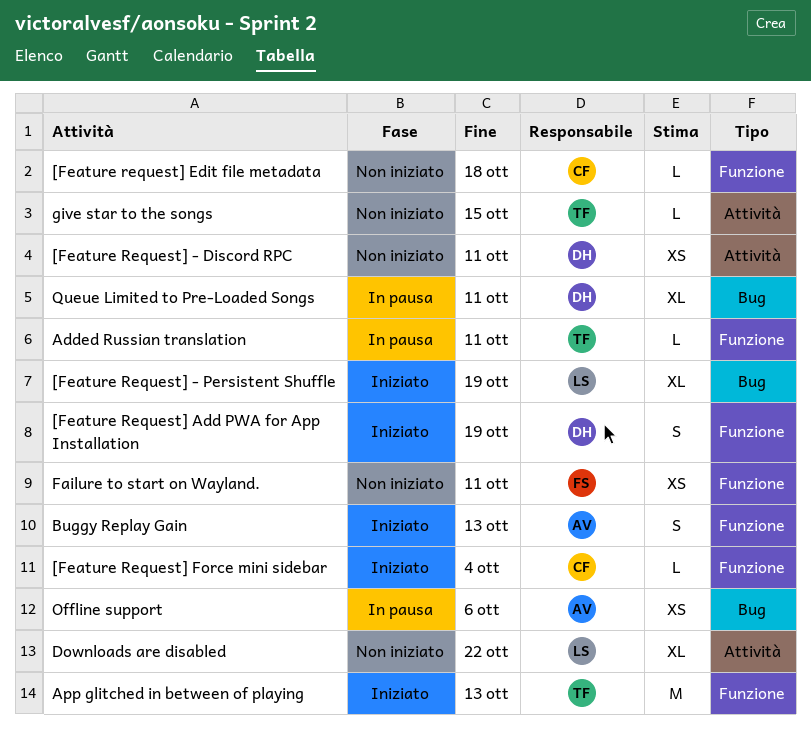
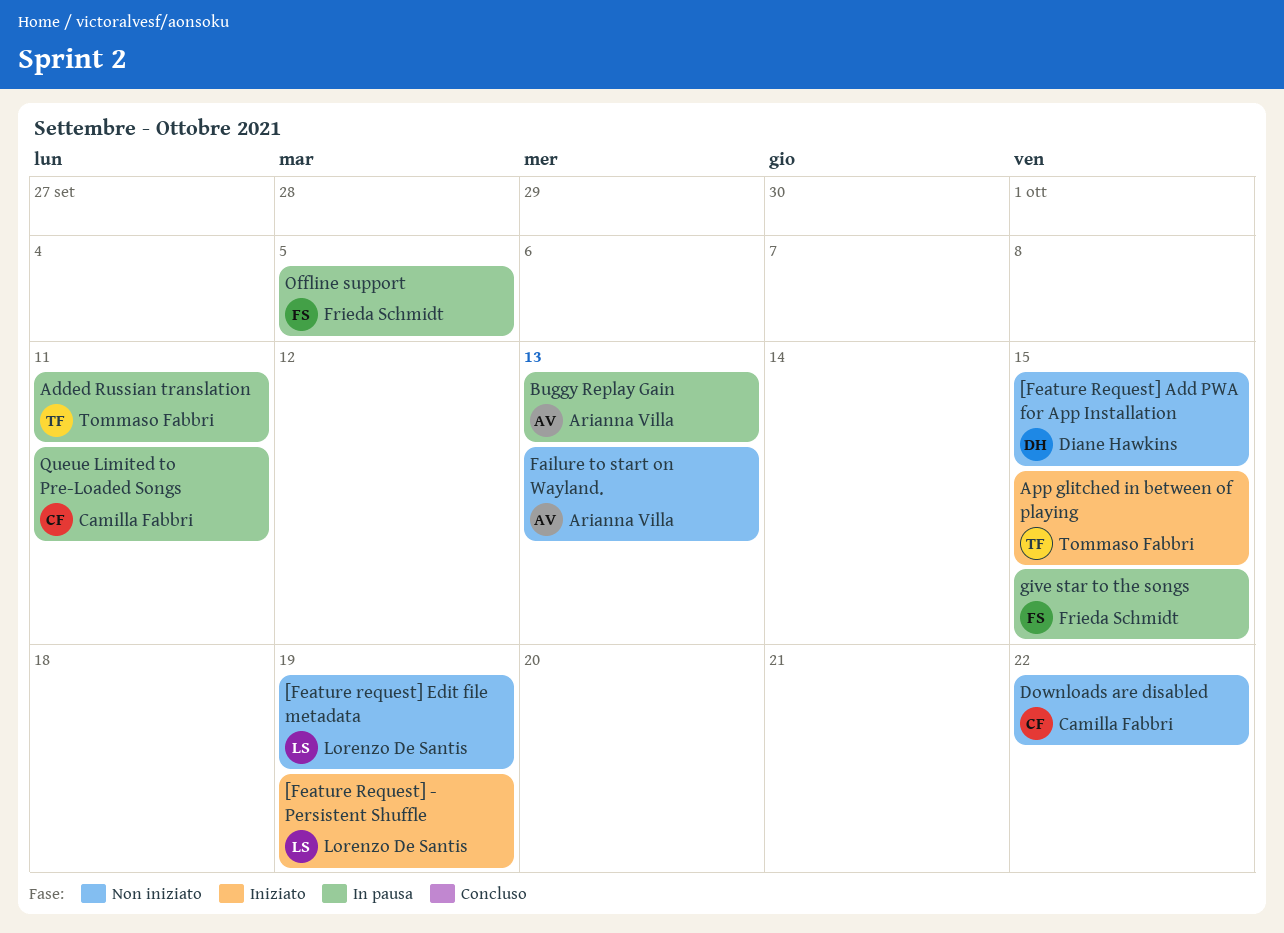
[Feature Request] - Discord RPC: present -> none
[Feature Request] Add PWA for App Installation, status: Iniziato -> Non iniziato
[Feature Request] Add PWA for App Installation, due: Oct 19 -> Oct 15
[Feature request] Edit file metadata, owner: Camilla Fabbri -> Lorenzo De Santis
[Feature request] Edit file metadata, due: Oct 18 -> Oct 19
[Feature Request] Force mini sidebar: present -> none
App glitched in between of playing, due: Oct 13 -> Oct 15
Buggy Replay Gain, status: Iniziato -> In pausa
Downloads are disabled, owner: Lorenzo De Santis -> Camilla Fabbri
Failure to start on Wayland., owner: Frieda Schmidt -> Arianna Villa
Failure to start on Wayland., due: Oct 11 -> Oct 13
give star to the songs, status: Non iniziato -> In pausa
give star to the songs, owner: Tommaso Fabbri -> Frieda Schmidt
Offline support, owner: Arianna Villa -> Frieda Schmidt
Offline support, due: Oct 6 -> Oct 5
Queue Limited to Pre-Loaded Songs, owner: Diane Hawkins -> Camilla Fabbri

